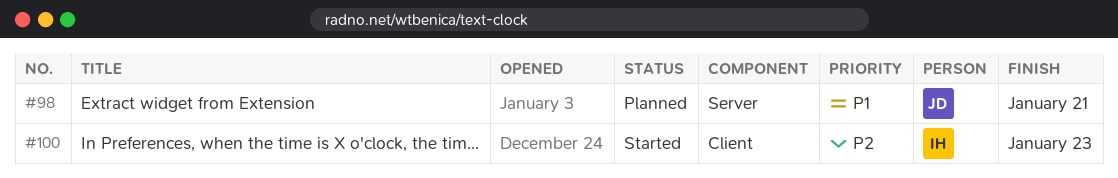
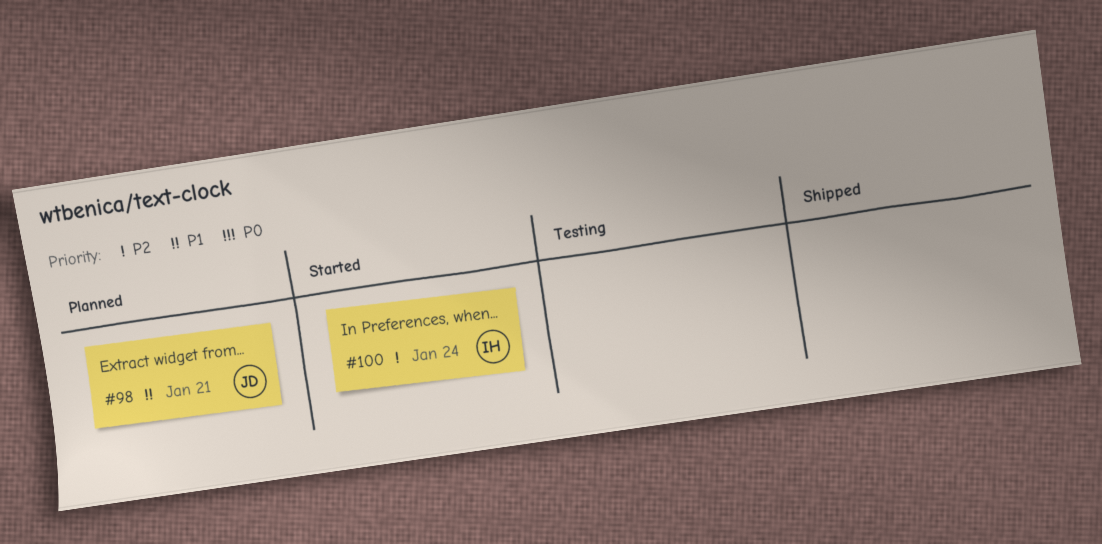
#100, due: Jan 23 -> Jan 24

